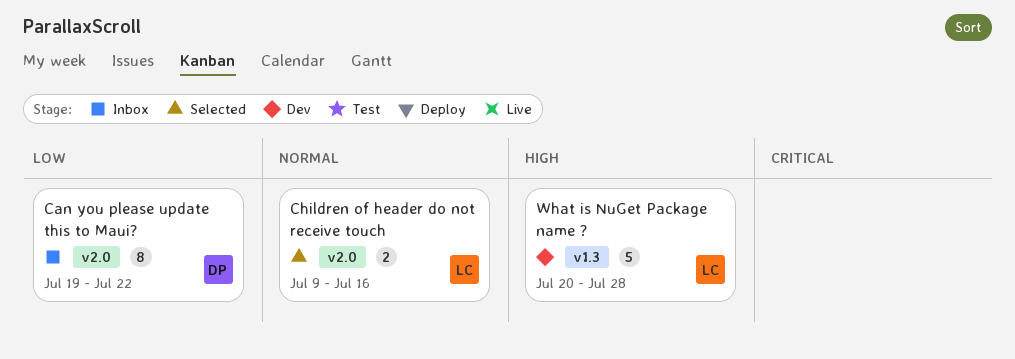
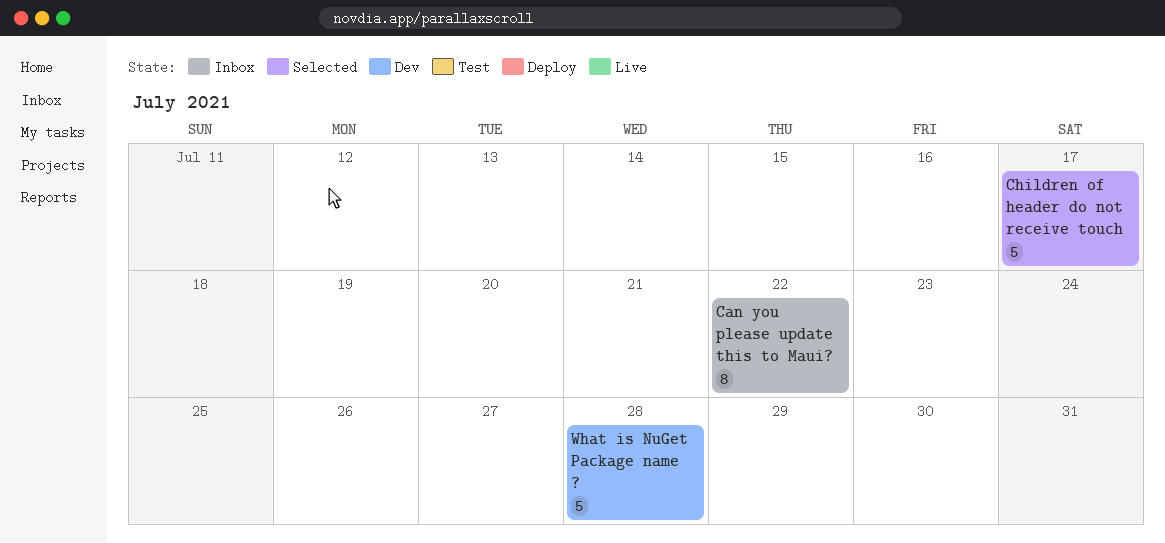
Children of header do not receive touch, estimate: 2 -> 5
Children of header do not receive touch, due: Jul 16 -> Jul 17

